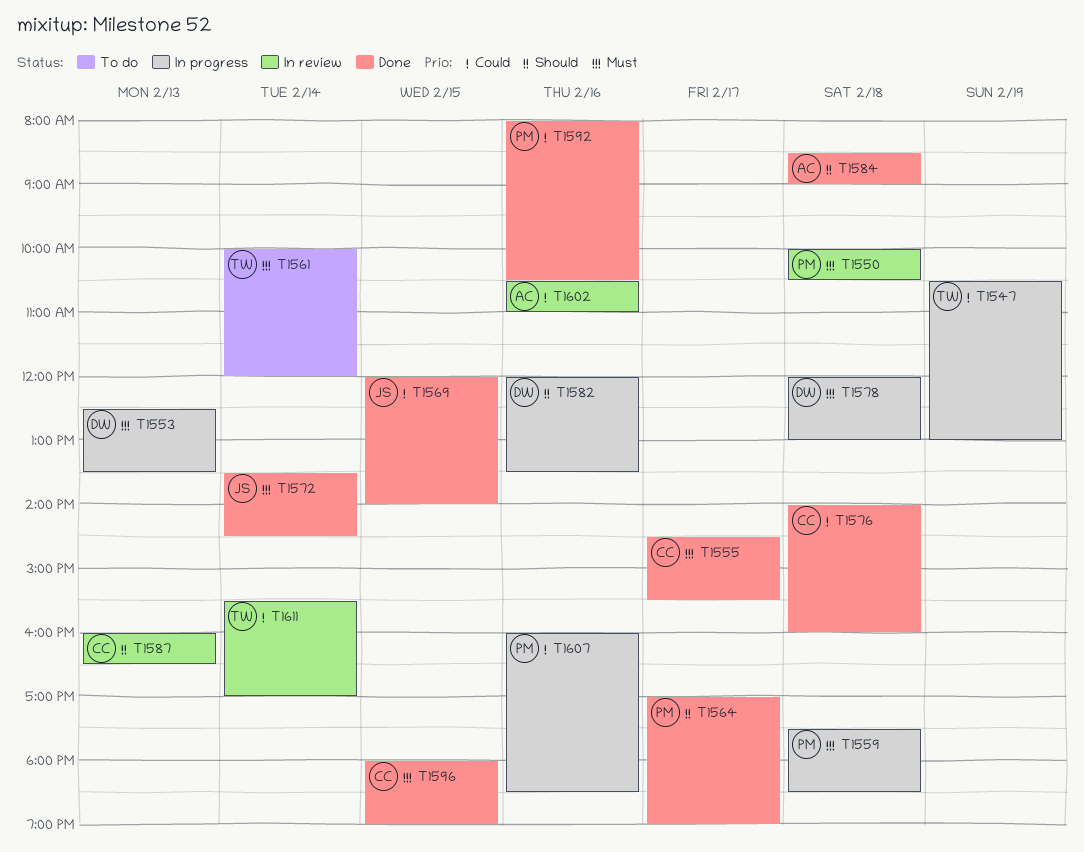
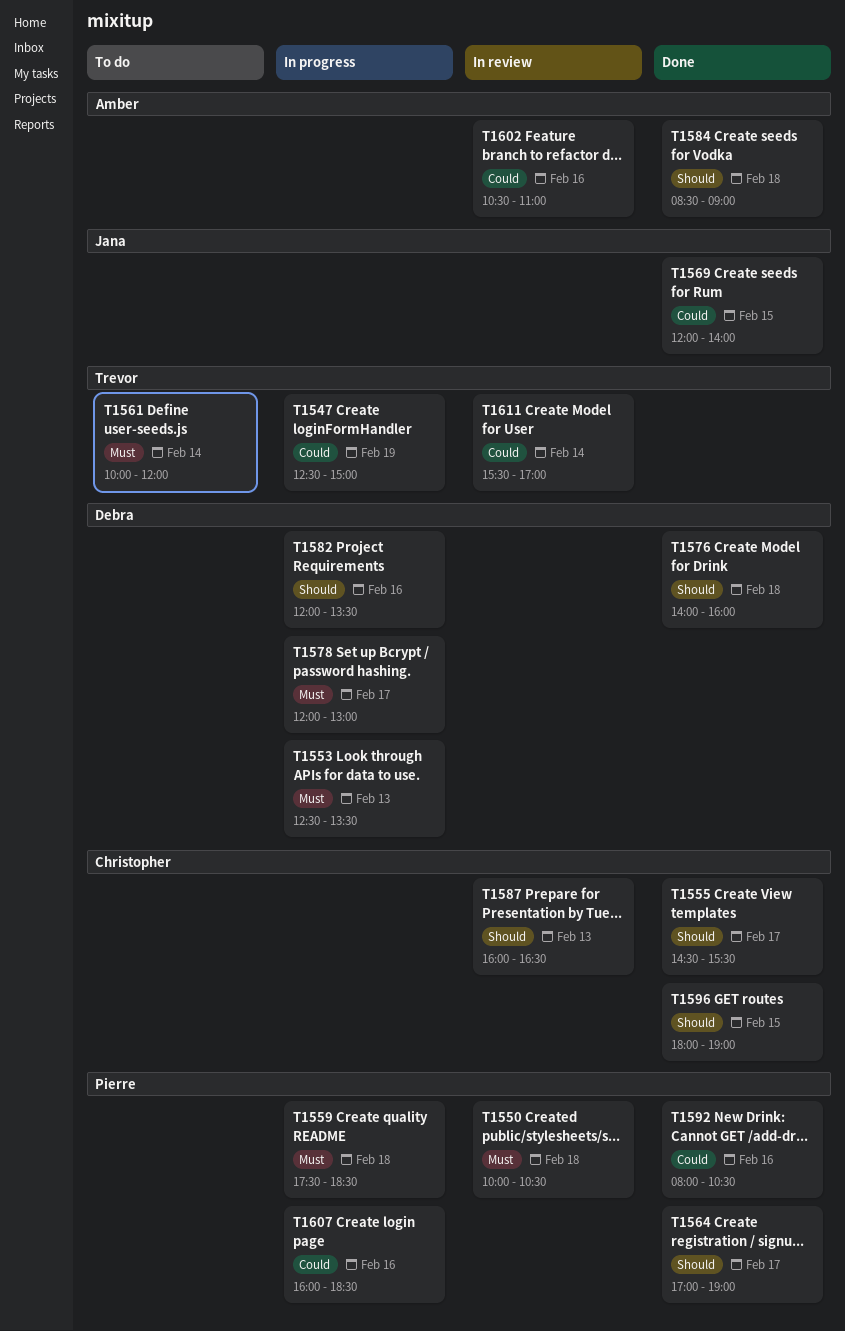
T1547, begins: 10:30 -> 12:30
T1547, ends: 13:00 -> 15:00
T1555, priority: Must -> Should
T1572: present -> none
T1576, owner: Christopher -> Debra
T1576, priority: Could -> Should
T1578, day: Feb 18 -> Feb 17
T1596, priority: Must -> Should

